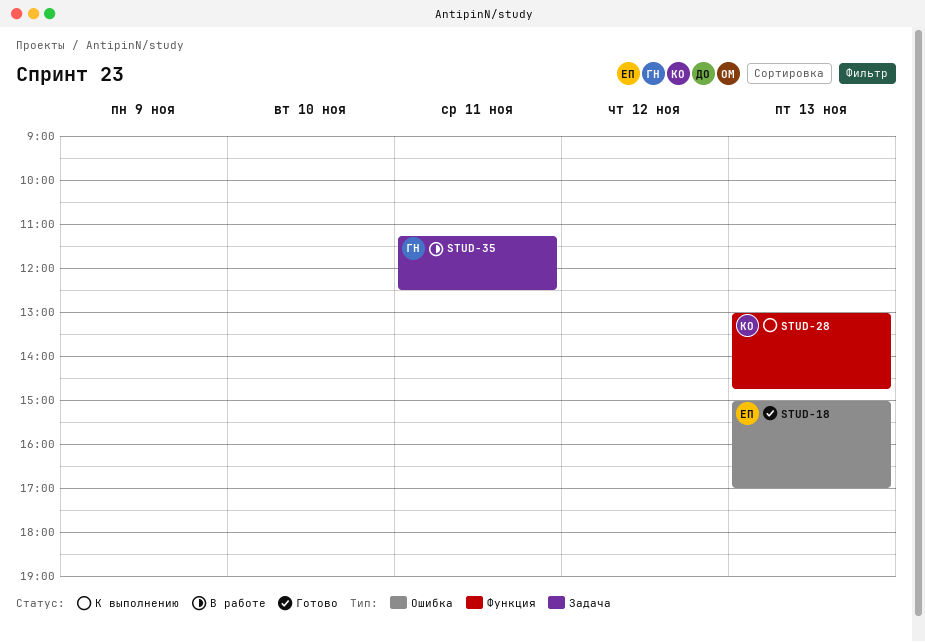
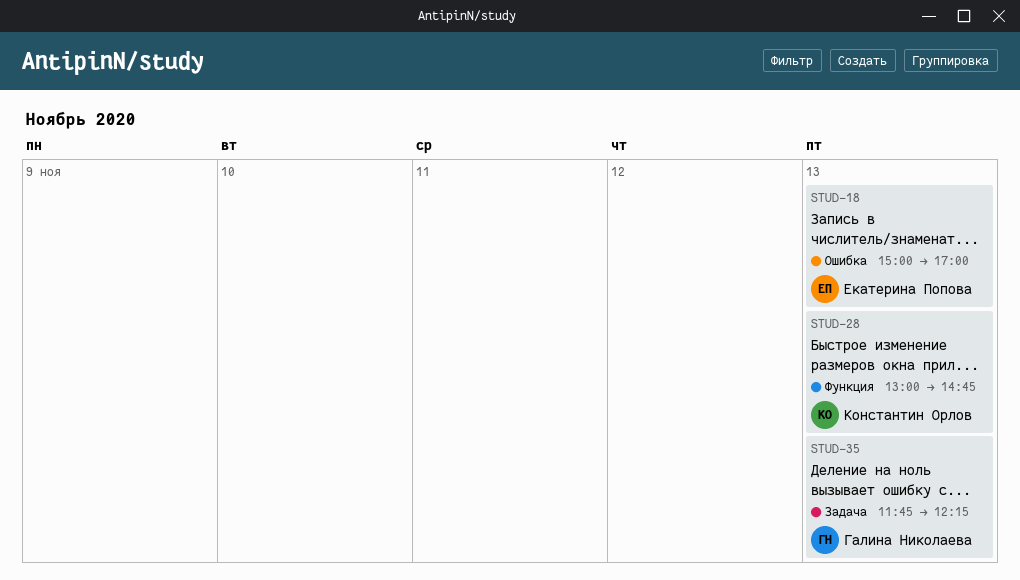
STUD-35, day: Nov 11 -> Nov 13
STUD-35, begins: 11:15 -> 11:45
STUD-35, ends: 12:30 -> 12:15

